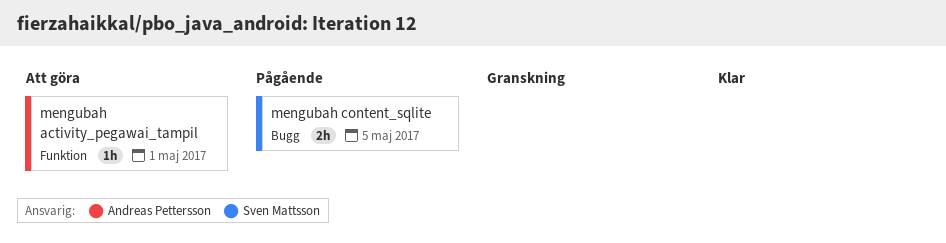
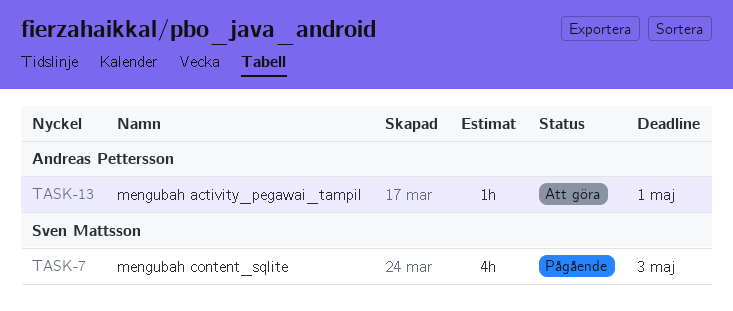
mengubah content_sqlite, estimate: 2h -> 4h
mengubah content_sqlite, due: May 5 -> May 3

